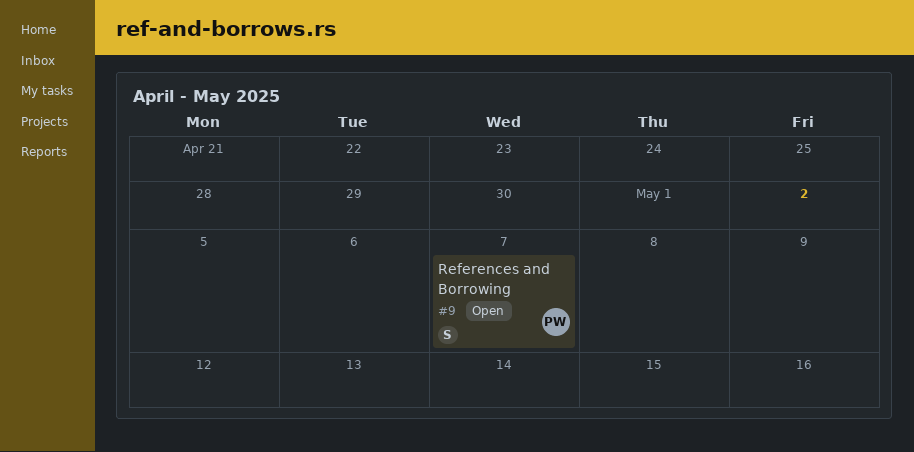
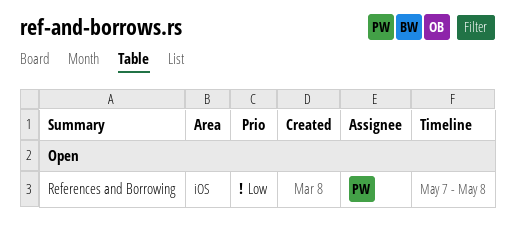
References and Borrowing, due: May 7 -> May 8

